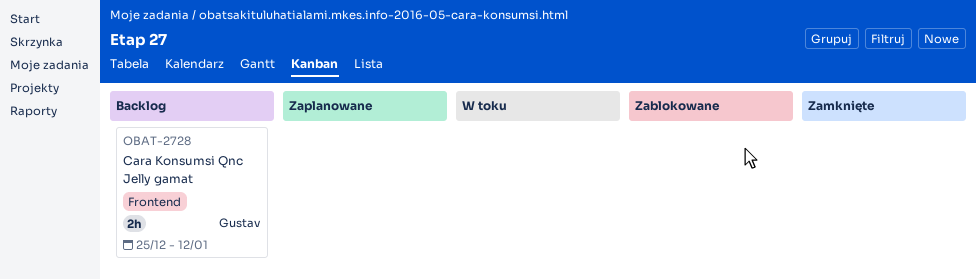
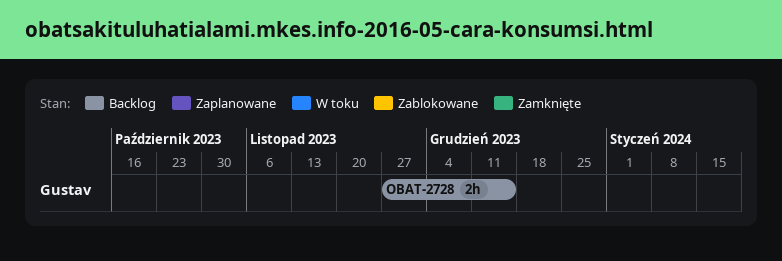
OBAT-2728, start: Dec 25 -> Nov 27
OBAT-2728, due: Jan 12 -> Dec 15

